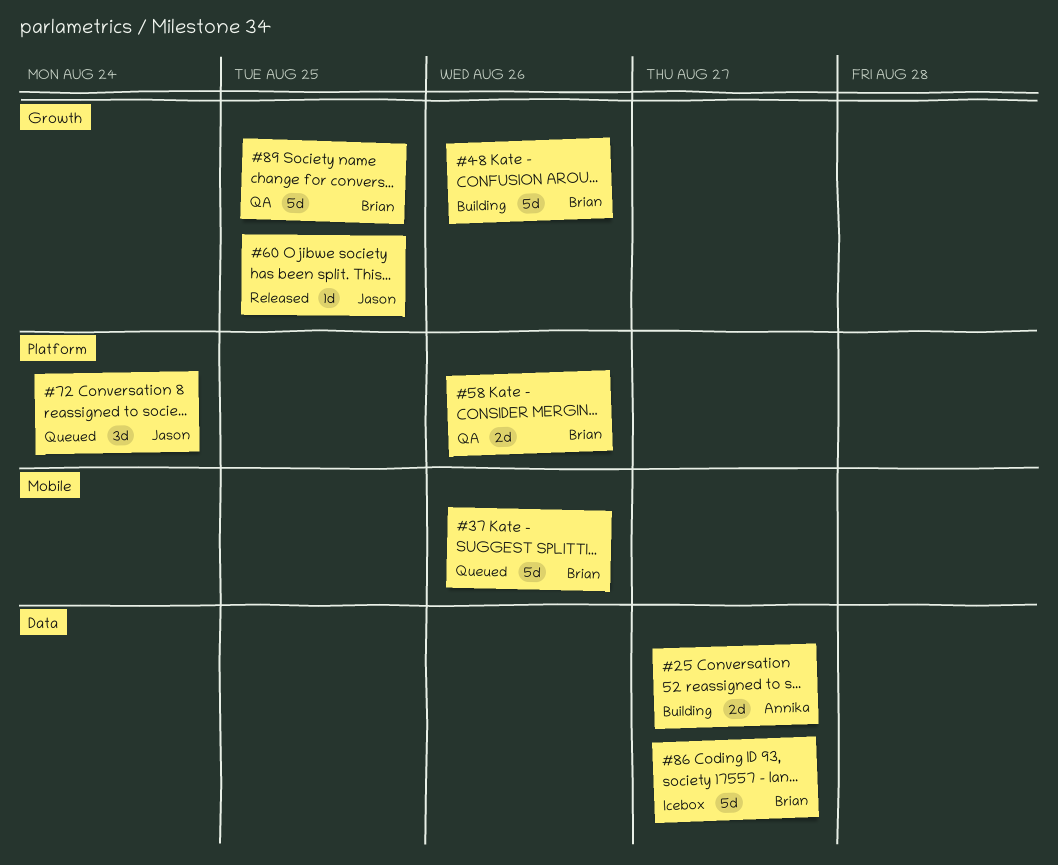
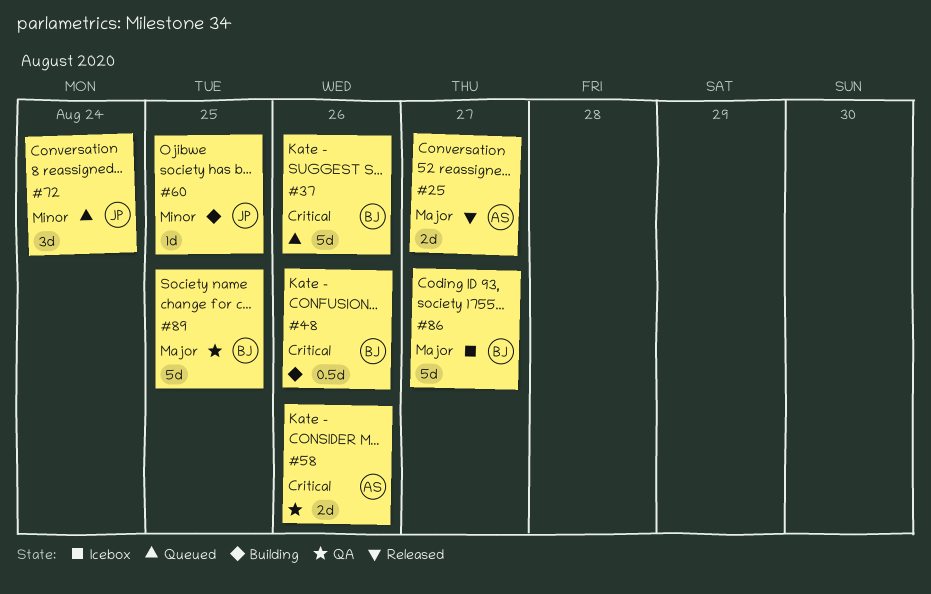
#25, status: Building -> Released
#48, estimate: 5d -> 0.5d
#58, owner: Brian -> Annika
#60, status: Released -> Building

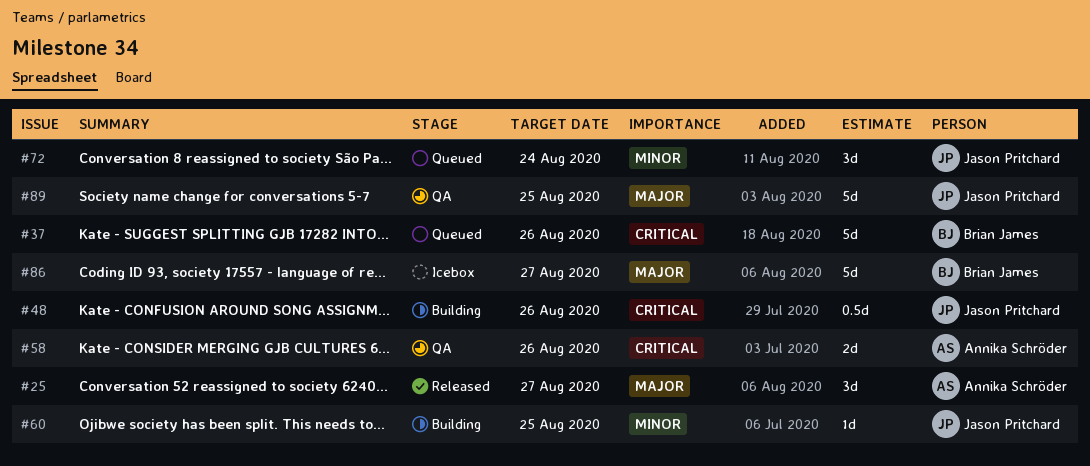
#25, estimate: 2d -> 3d
#48, owner: Brian James -> Jason Pritchard
#89, owner: Brian James -> Jason Pritchard

